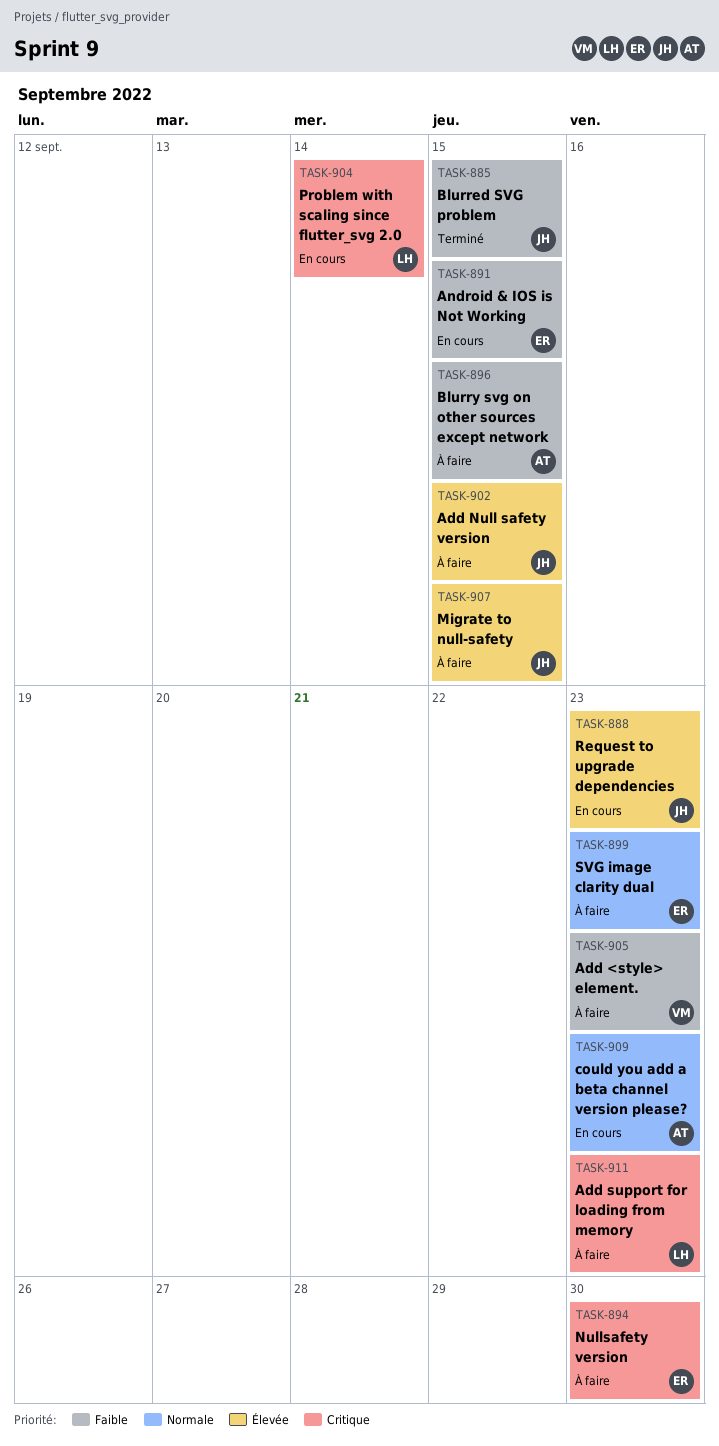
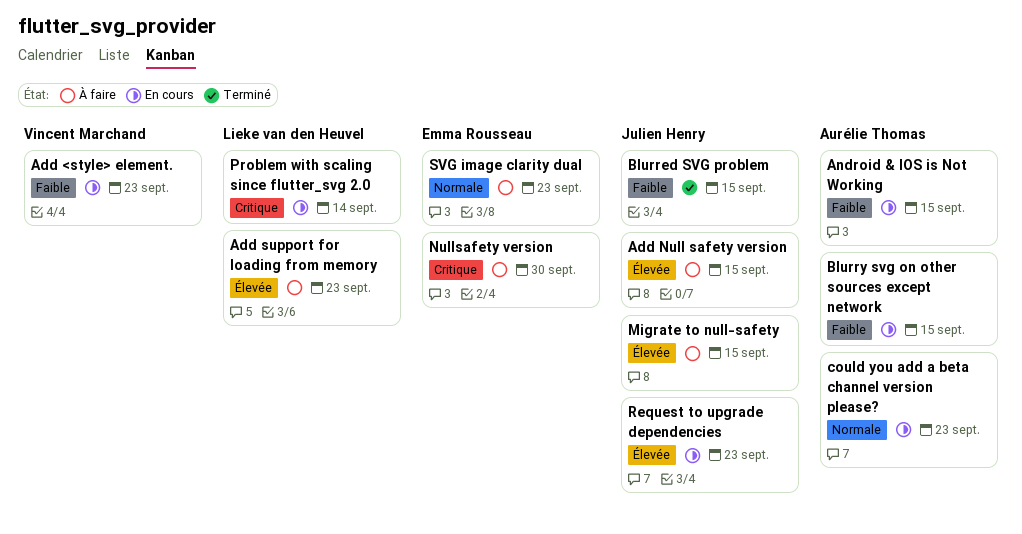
Add <style> element., status: À faire -> En cours
Add support for loading from memory, priority: Critique -> Élevée
Android & IOS is Not Working, owner: Emma Rousseau -> Aurélie Thomas
Blurry svg on other sources except network, status: À faire -> En cours

